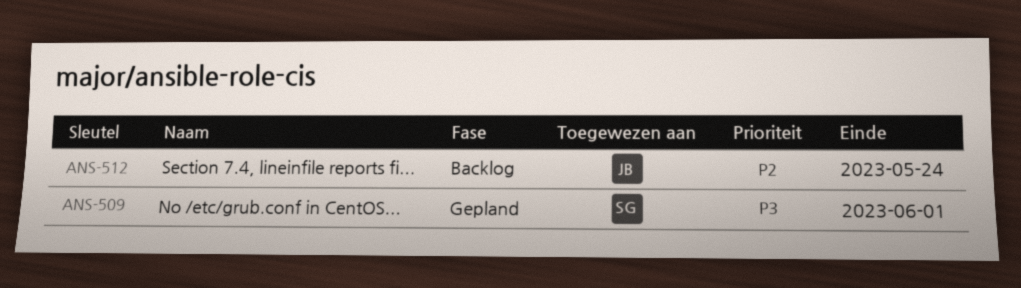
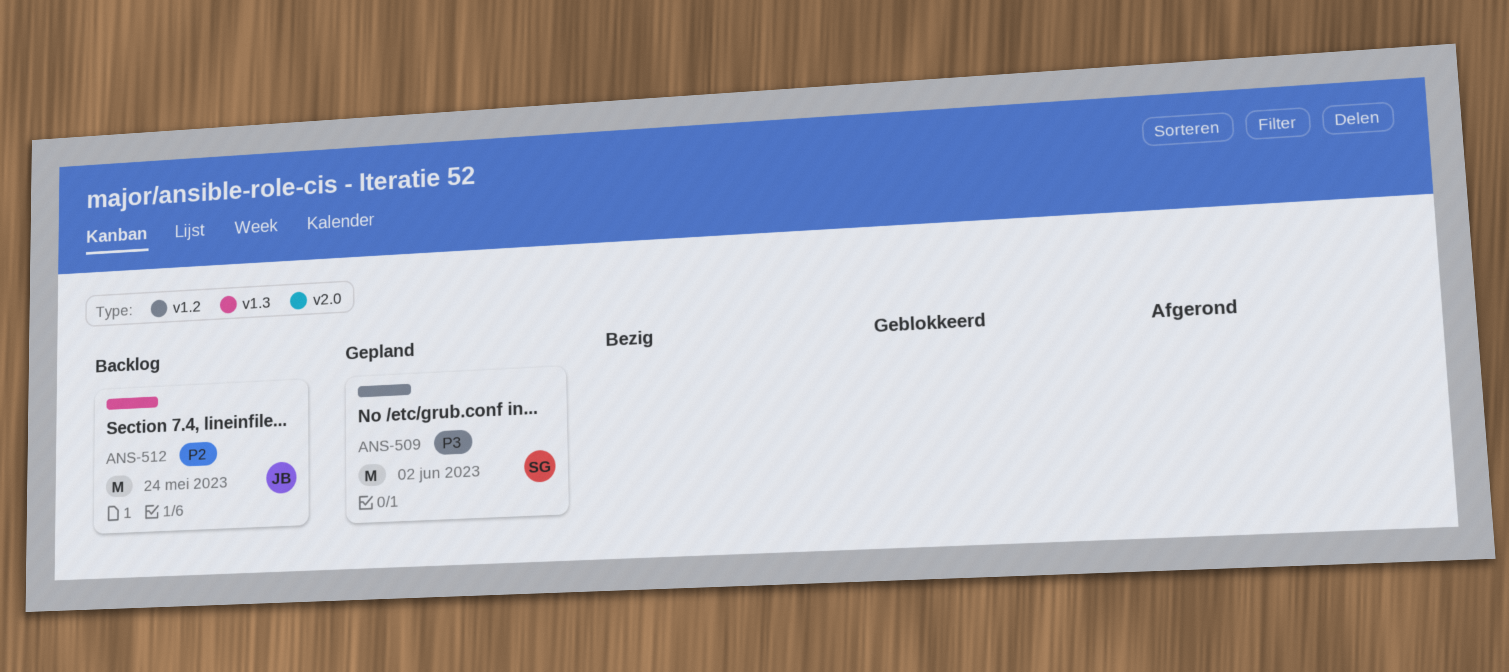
ANS-509, due: Jun 1 -> Jun 2

